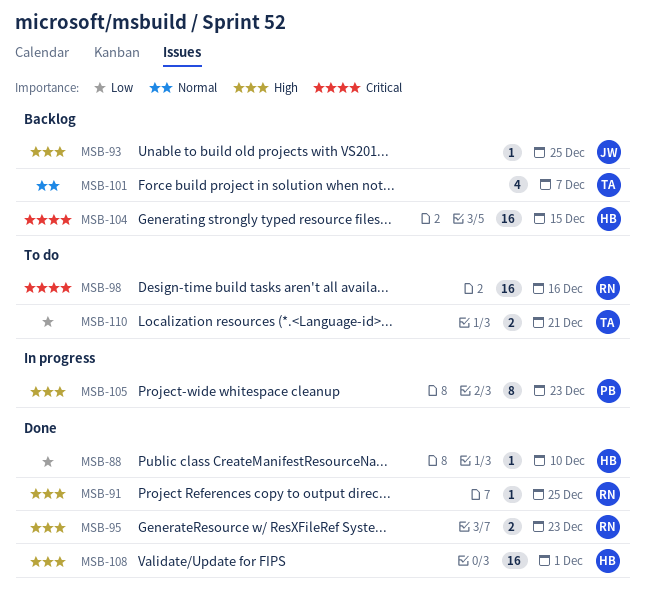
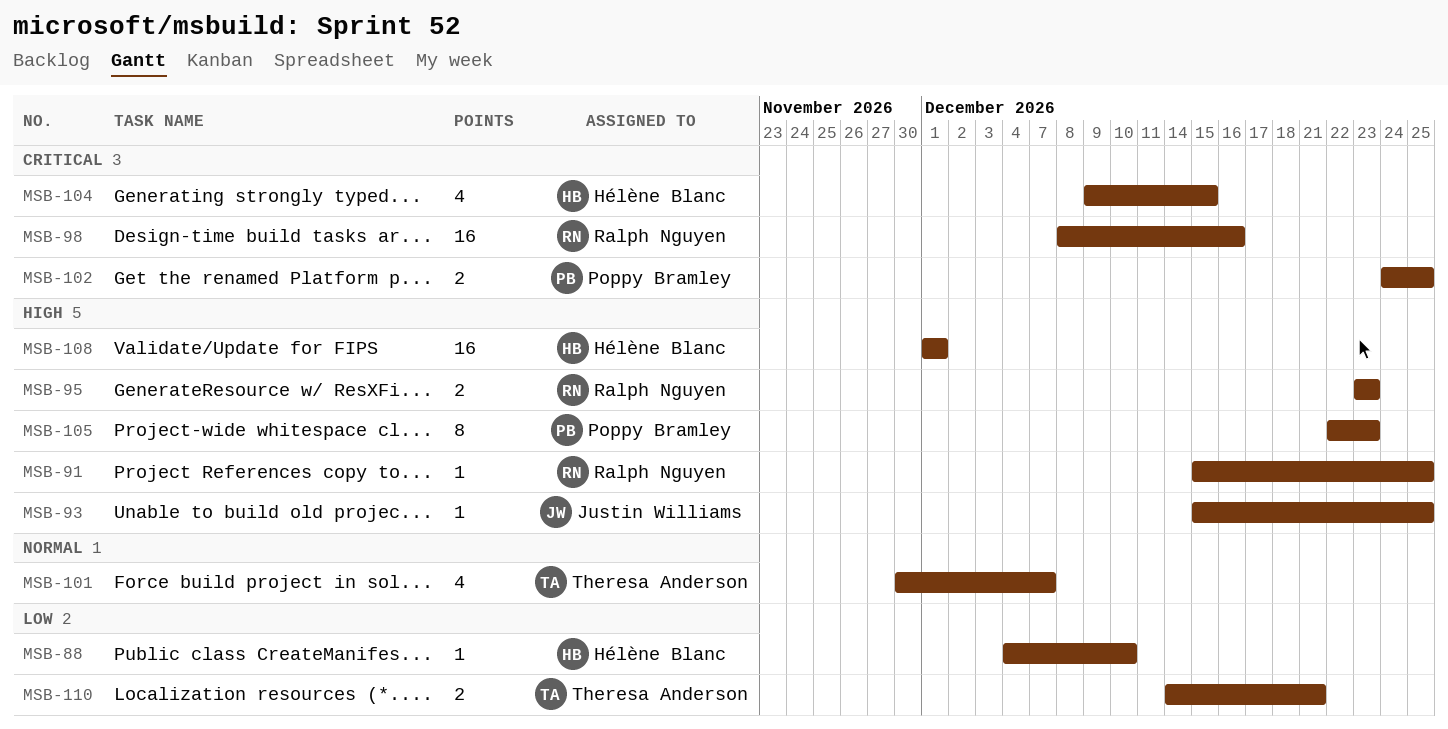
MSB-102: none -> present
MSB-104, estimate: 16 -> 4

